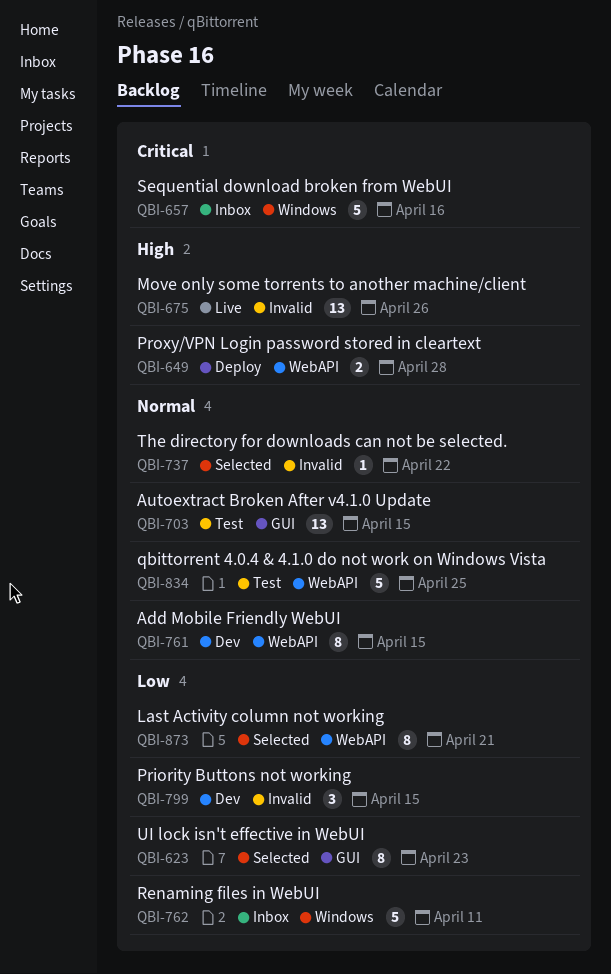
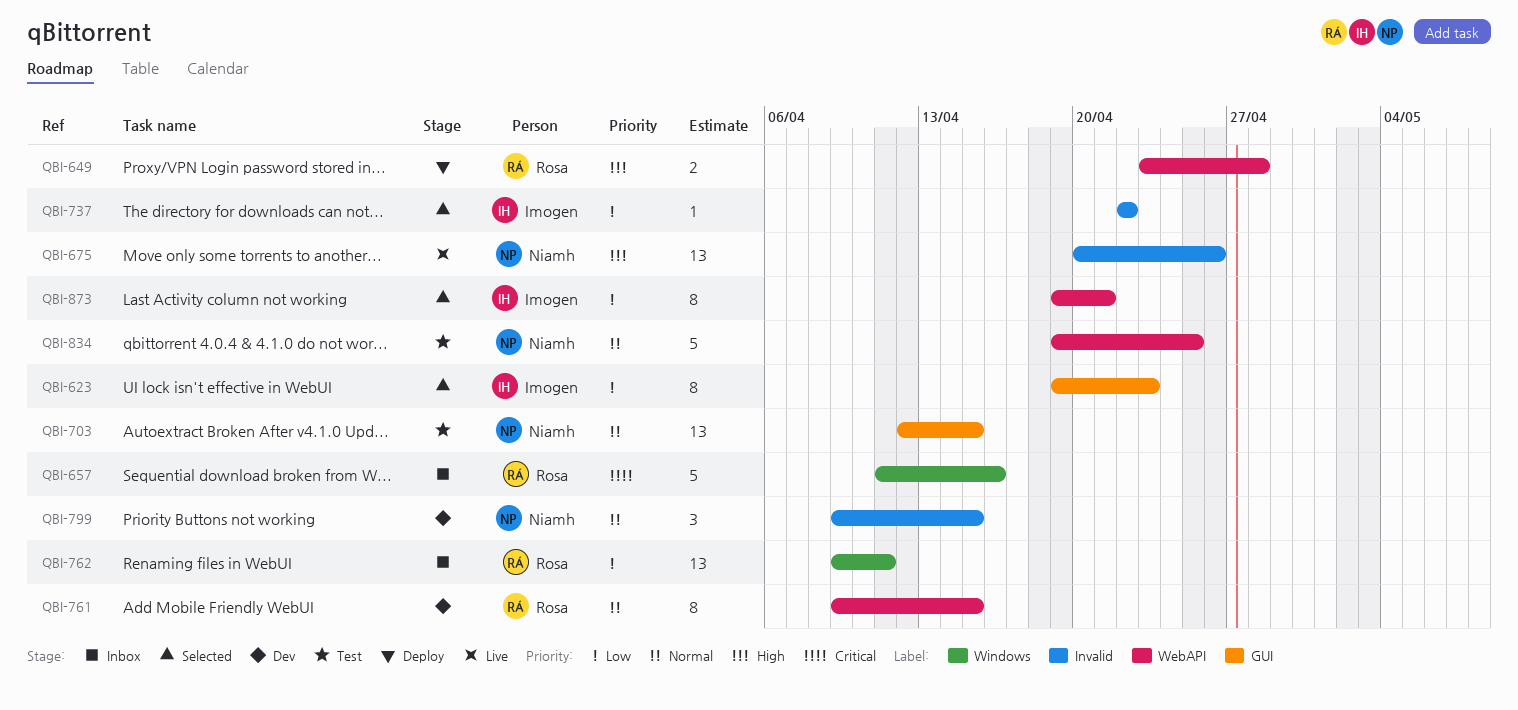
QBI-737, priority: Normal -> Low
QBI-762, estimate: 5 -> 13
QBI-799, priority: Low -> Normal

